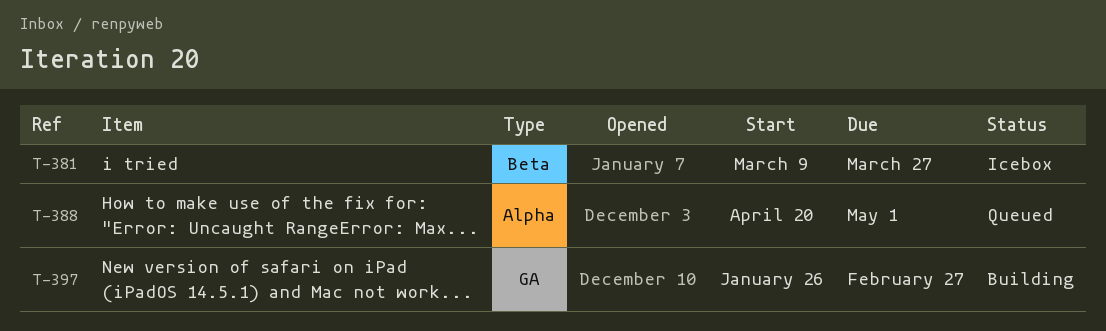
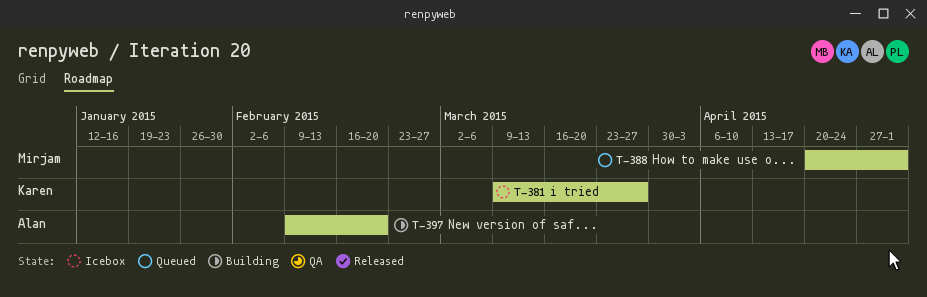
T-397, start: Jan 26 -> Feb 9
T-397, due: Feb 27 -> Feb 20

